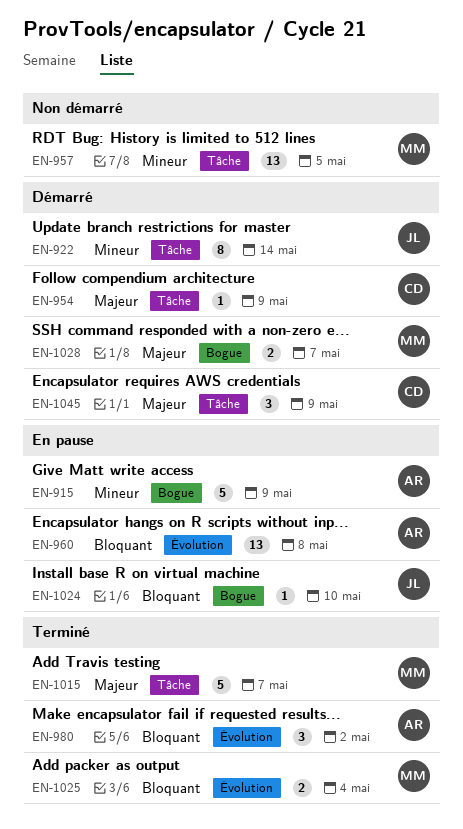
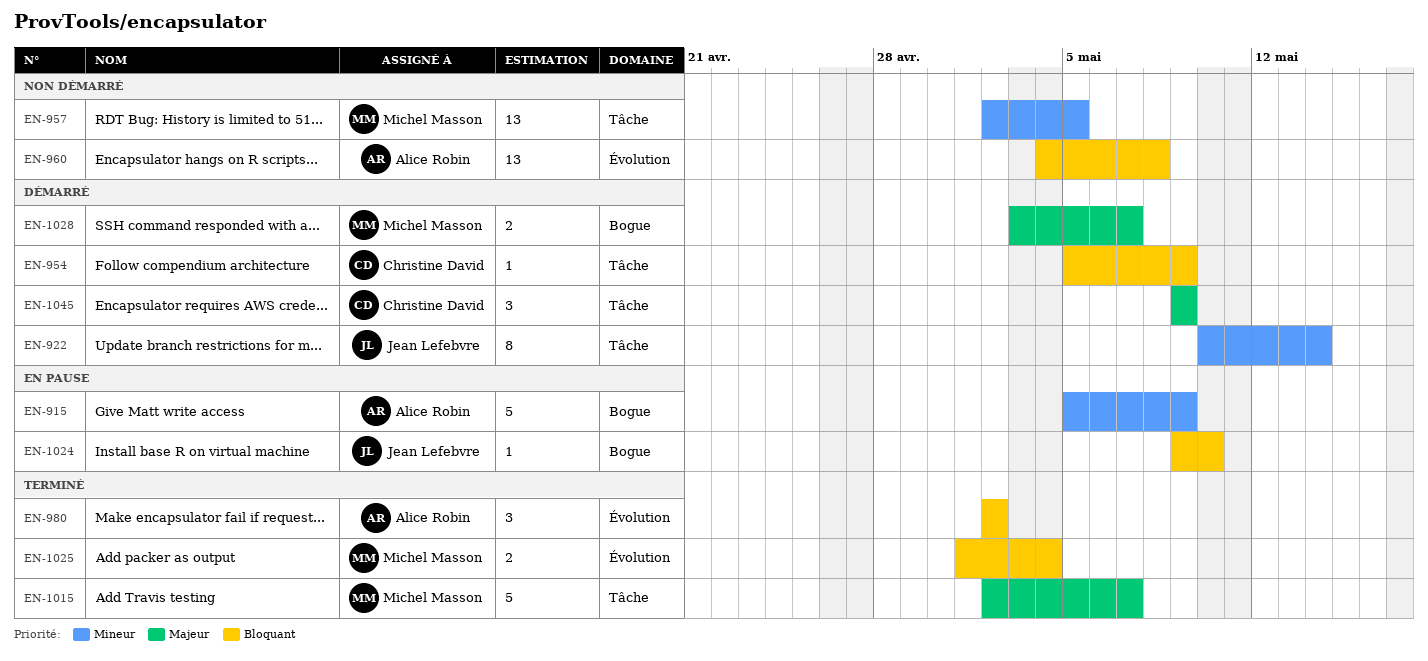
EN-954, priority: Majeur -> Bloquant
EN-960, status: En pause -> Non démarré

